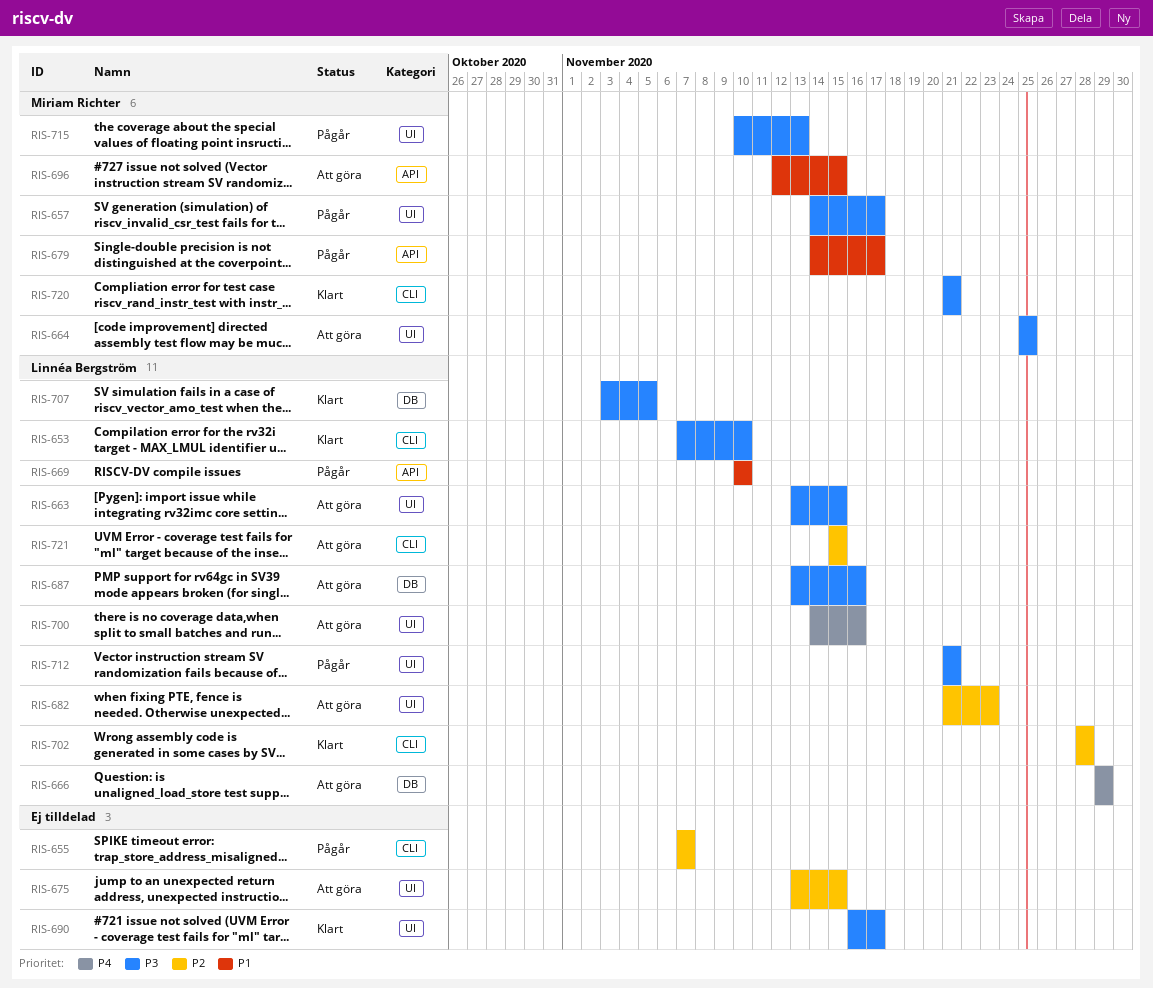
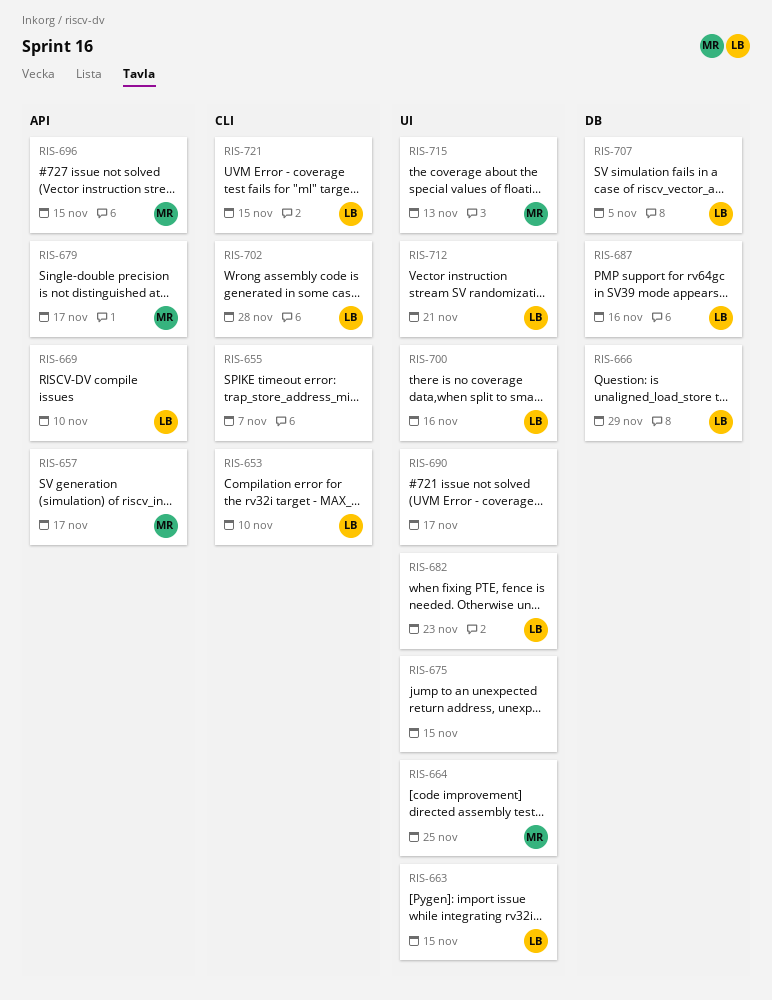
RIS-657, label: UI -> API
RIS-720: present -> none

